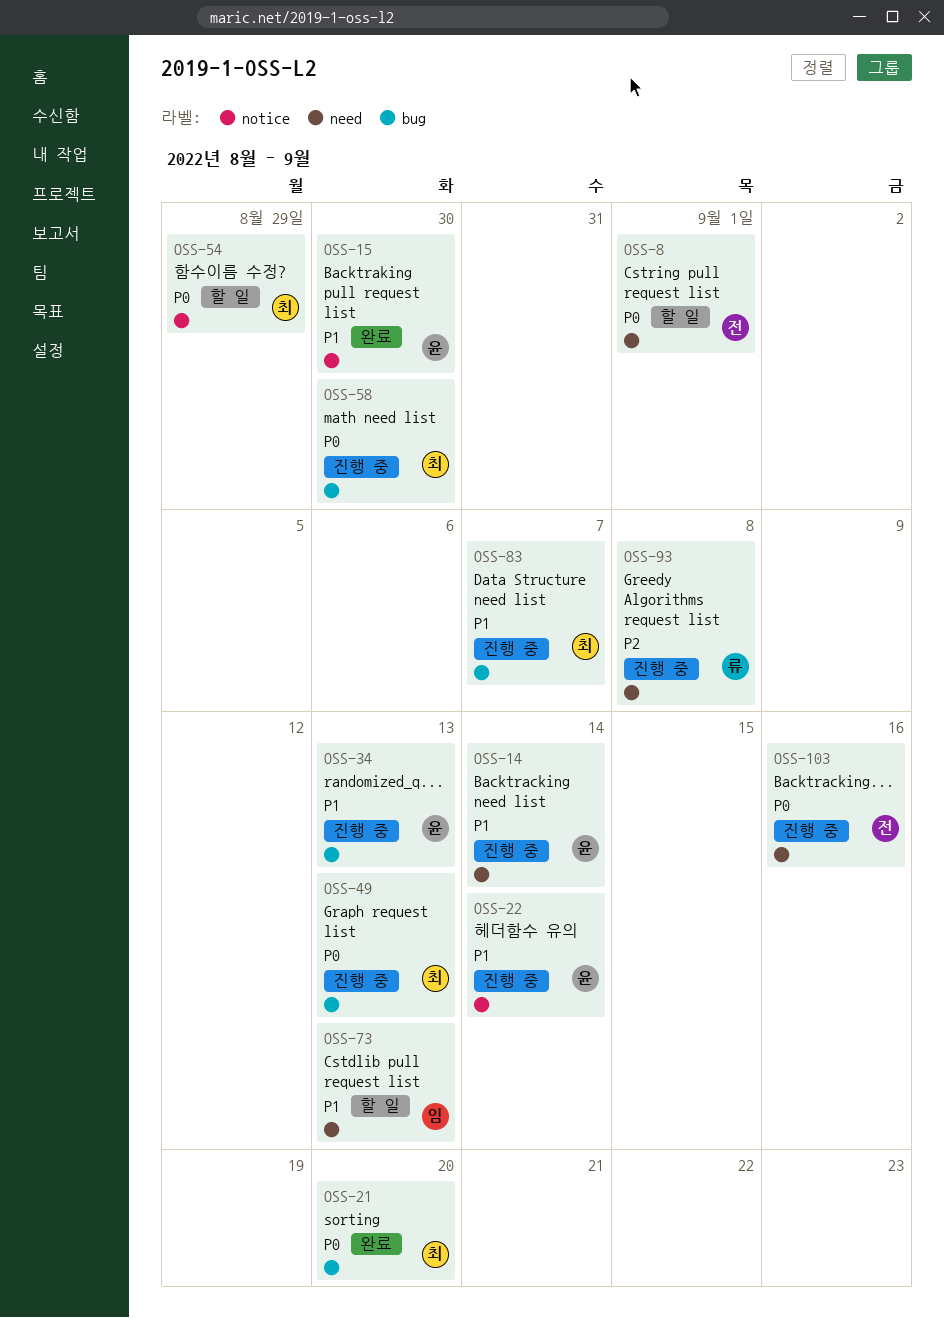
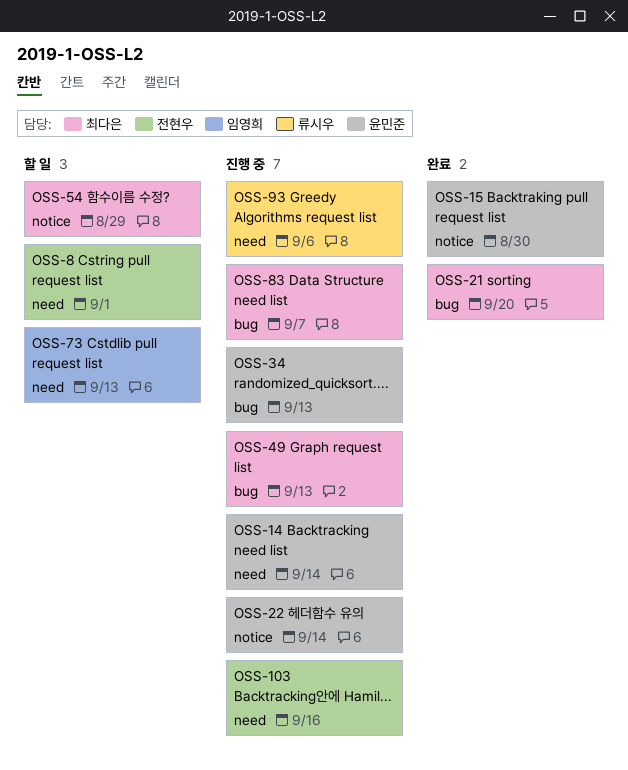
OSS-58: present -> none
OSS-93, due: Sep 8 -> Sep 6

